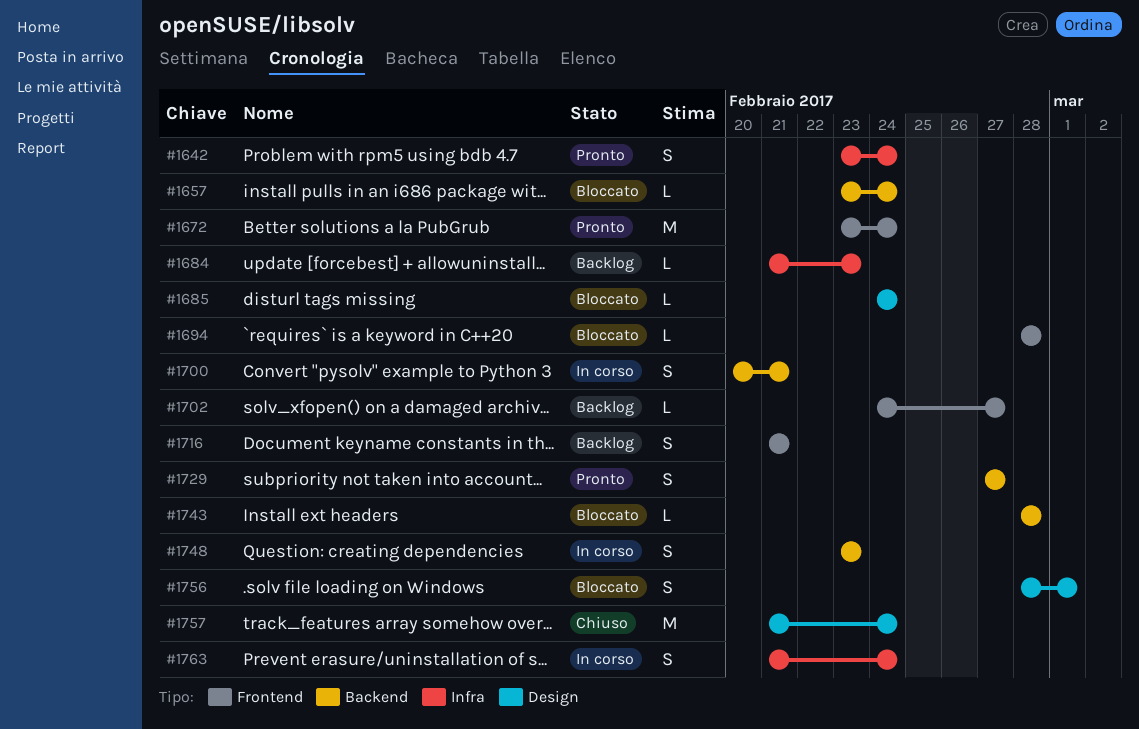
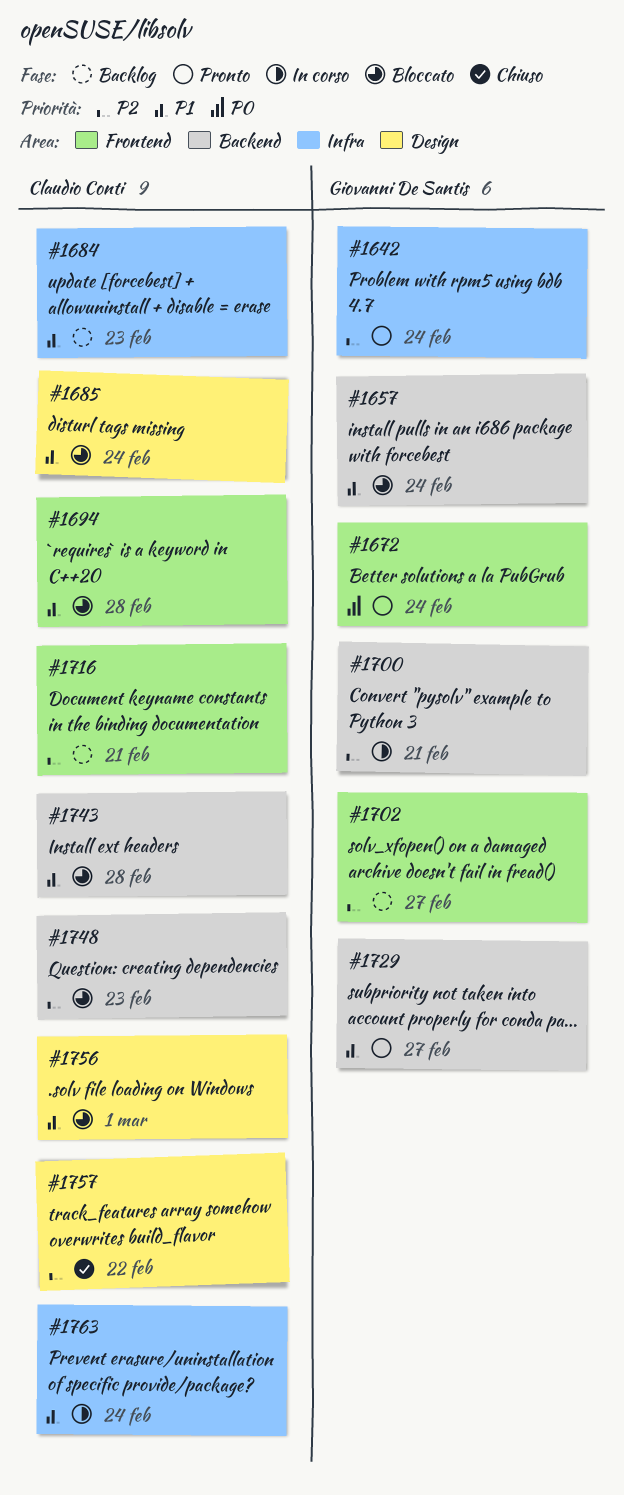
#1748, status: In corso -> Bloccato
#1757, due: Feb 24 -> Feb 22

